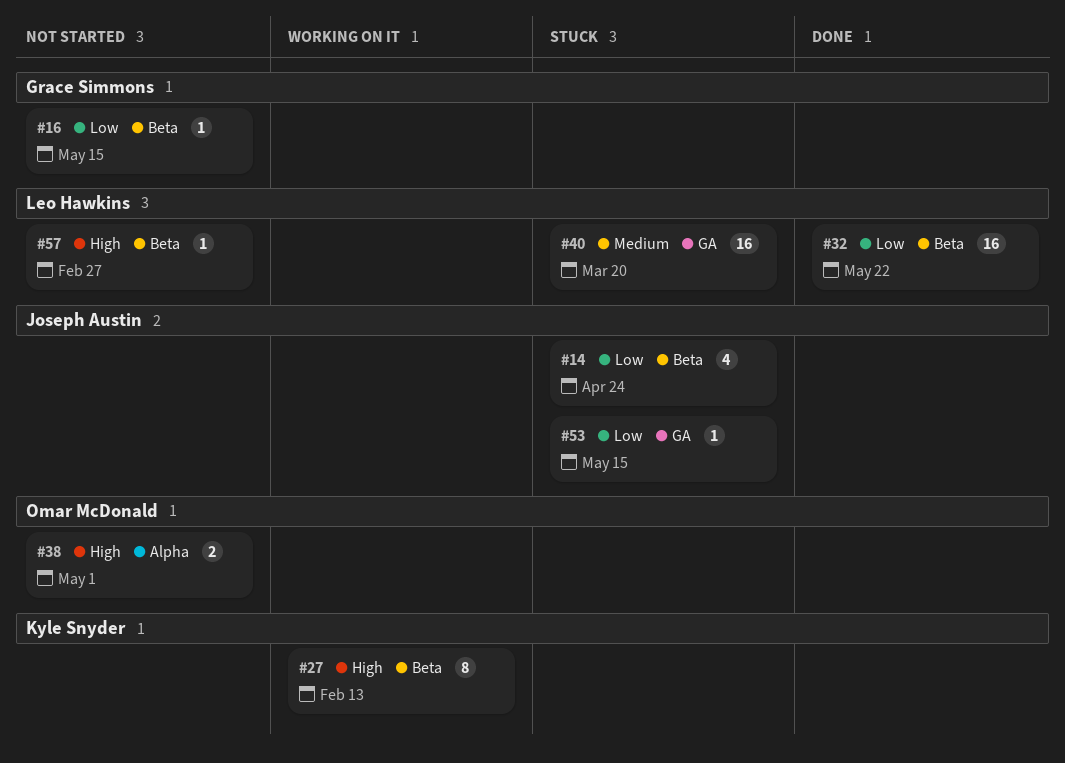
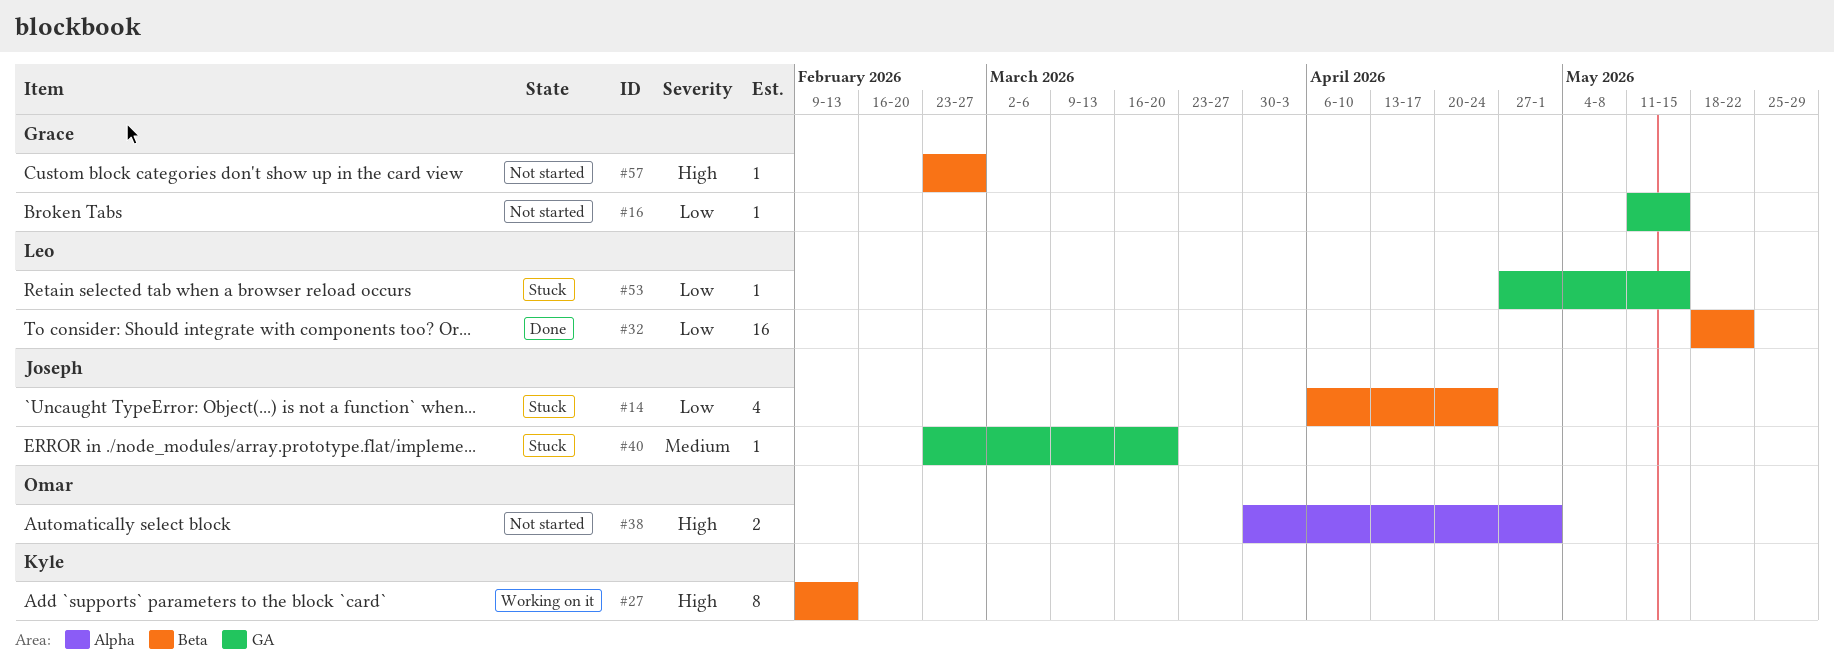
#16, label: Beta -> GA
#40, owner: Leo Hawkins -> Joseph Austin
#40, estimate: 16 -> 1
#53, owner: Joseph Austin -> Leo Hawkins
#57, owner: Leo Hawkins -> Grace Simmons

